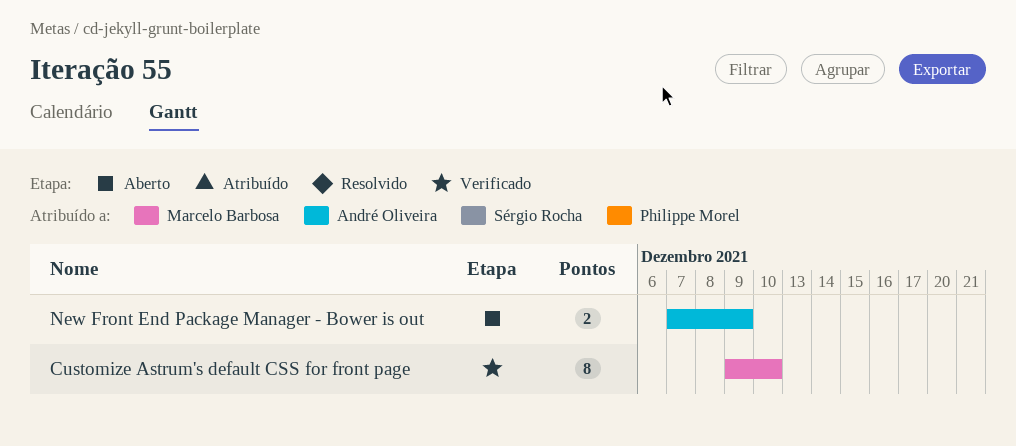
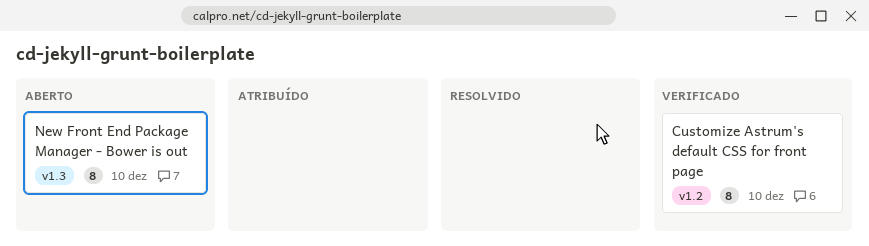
New Front End Package Manager - Bower is out, estimate: 2 -> 8
New Front End Package Manager - Bower is out, due: Dec 9 -> Dec 10

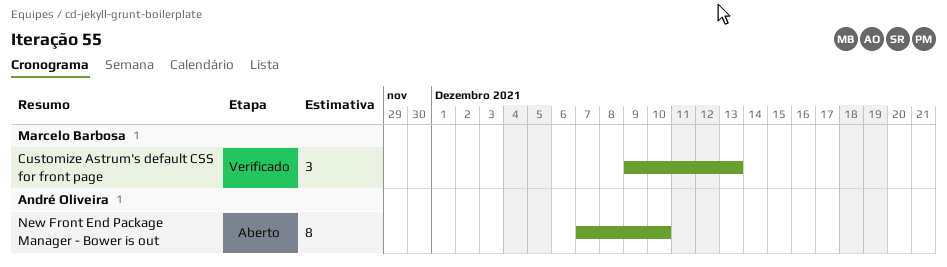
Customize Astrum's default CSS for front page, estimate: 8 -> 3
Customize Astrum's default CSS for front page, due: Dec 10 -> Dec 13

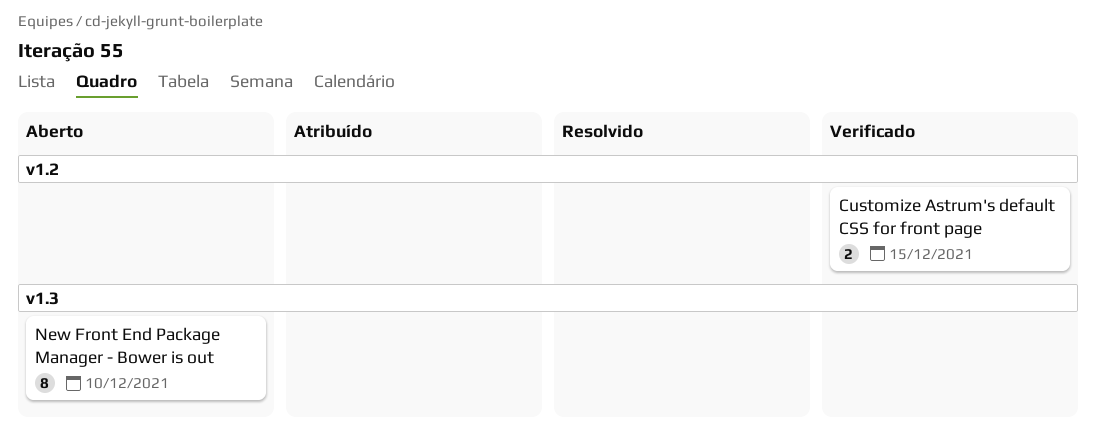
Customize Astrum's default CSS for front page, estimate: 3 -> 2
Customize Astrum's default CSS for front page, due: Dec 13 -> Dec 15

